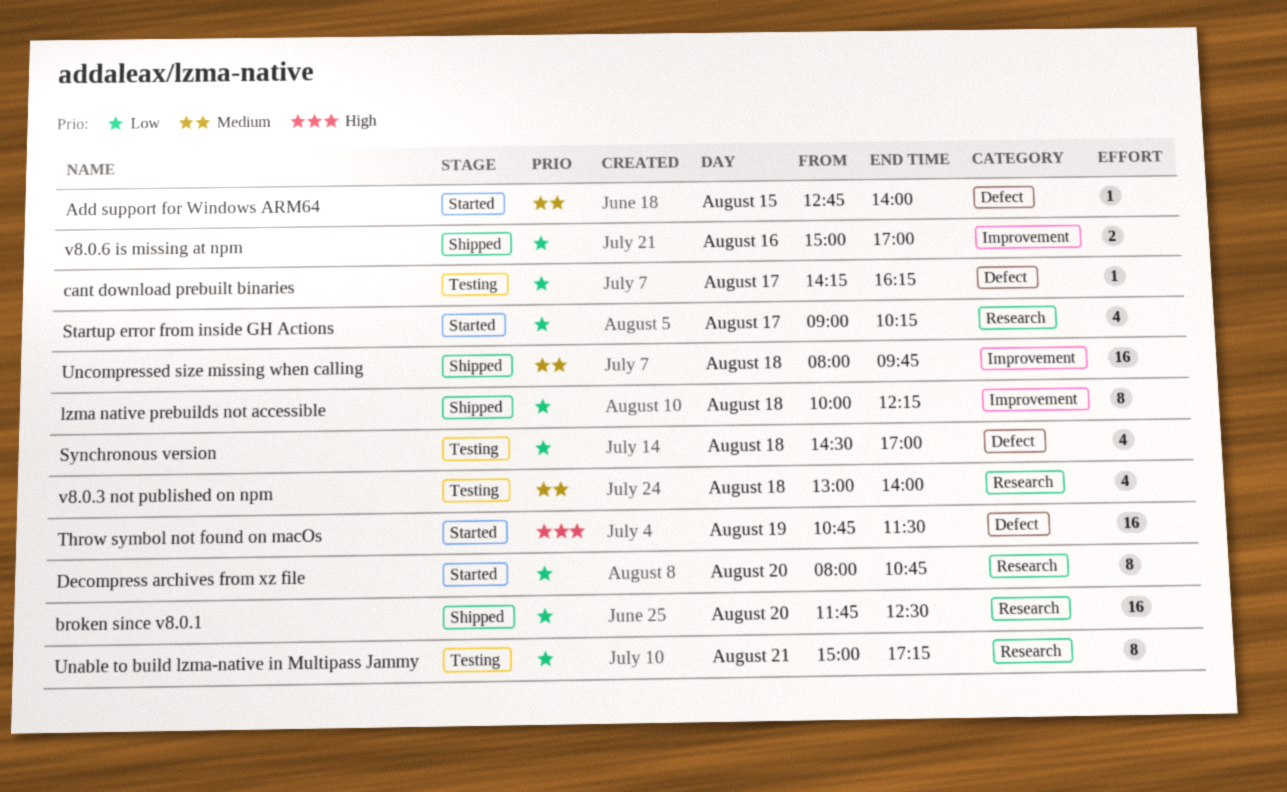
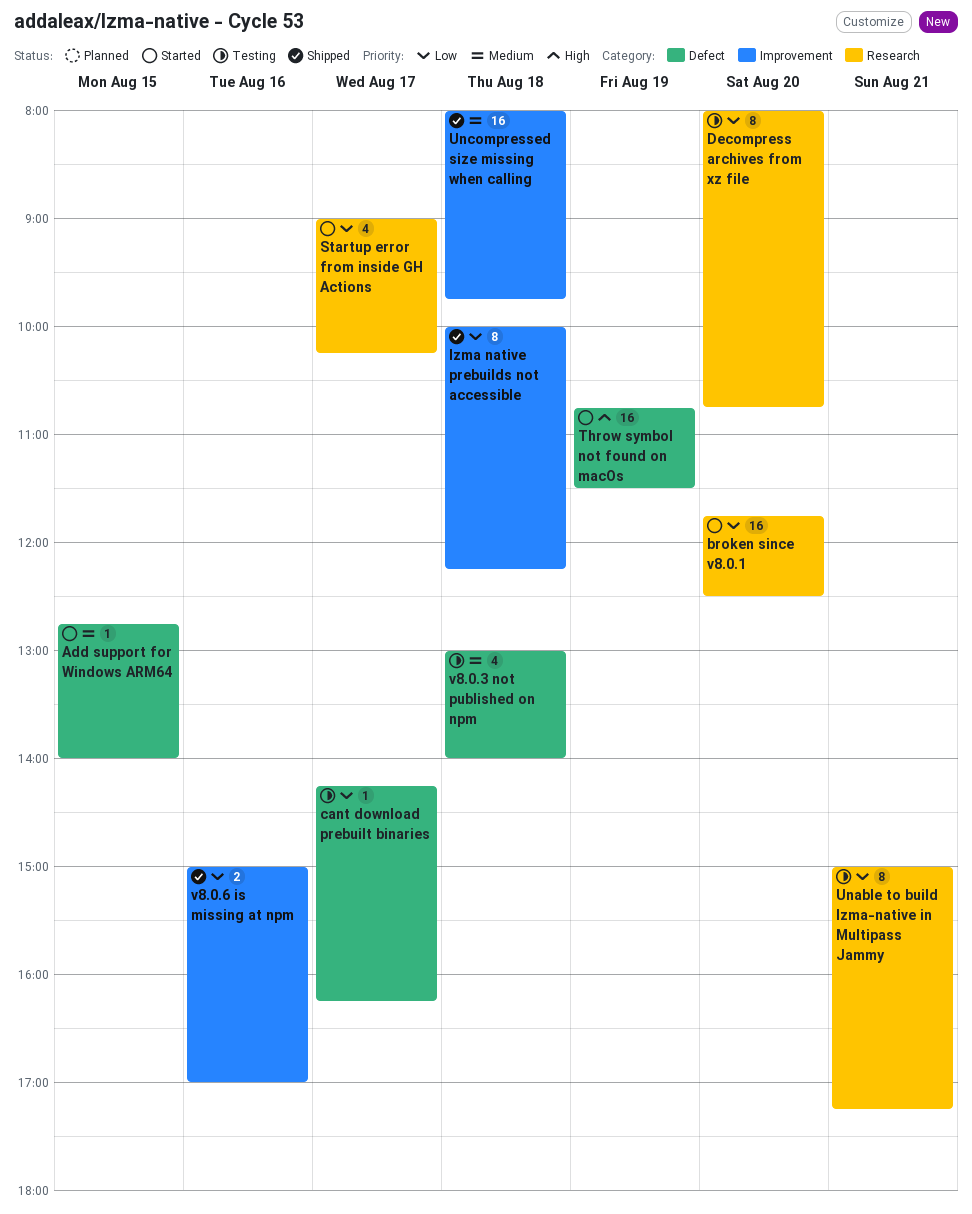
broken since v8.0.1, status: Shipped -> Started
Decompress archives from xz file, status: Started -> Testing
Synchronous version: present -> none
v8.0.3 not published on npm, label: Research -> Defect

